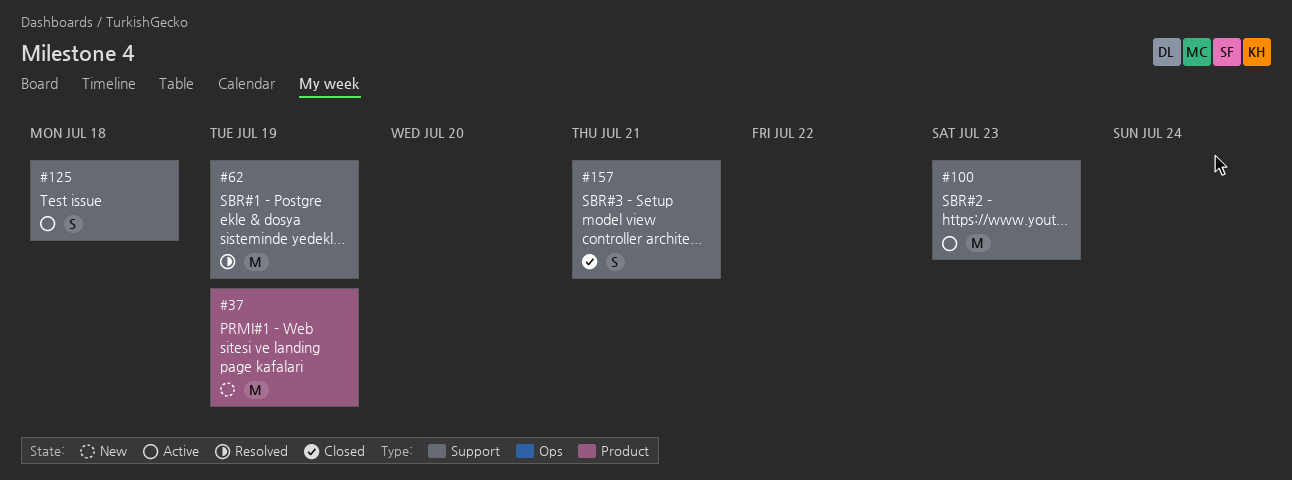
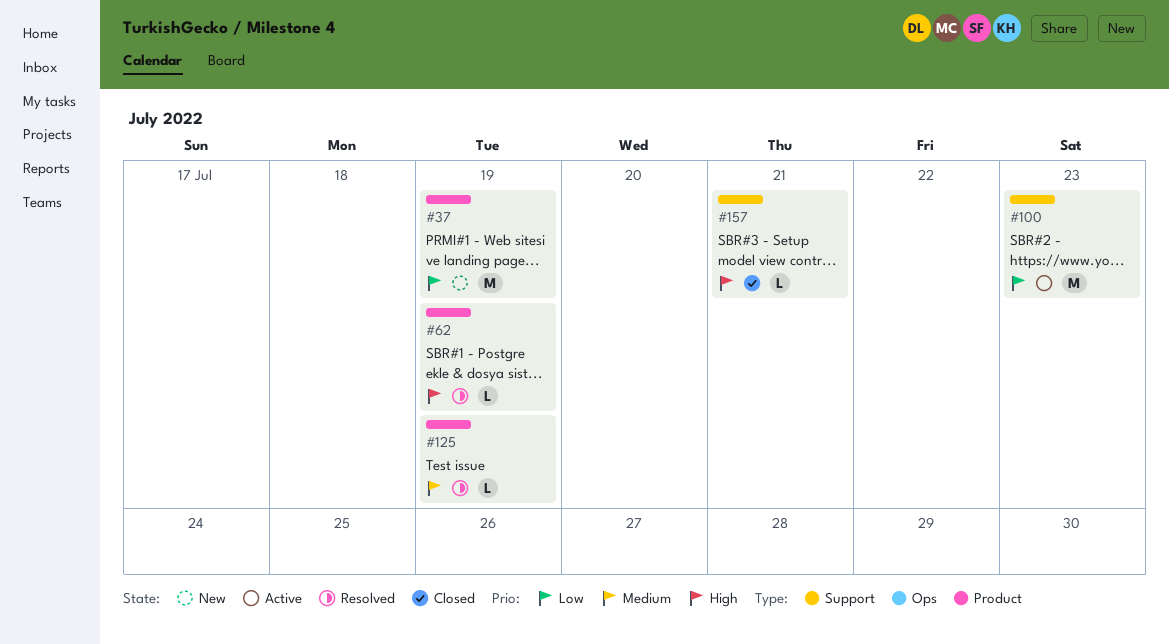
#62, label: Support -> Product
#62, estimate: M -> L
#125, status: Active -> Resolved
#125, label: Support -> Product
#125, estimate: S -> L
#125, due: Jul 18 -> Jul 19
#157, estimate: S -> L

